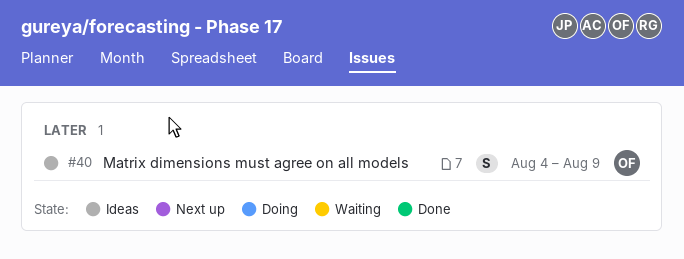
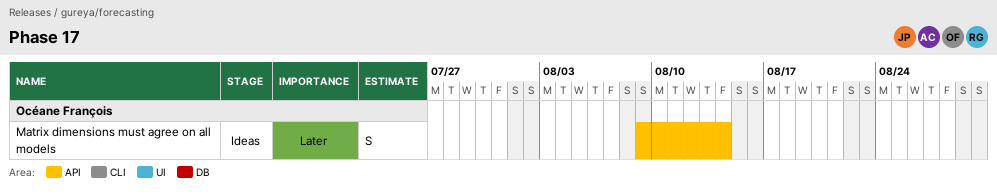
Matrix dimensions must agree on all models, start: Aug 4 -> Aug 9
Matrix dimensions must agree on all models, due: Aug 9 -> Aug 14

